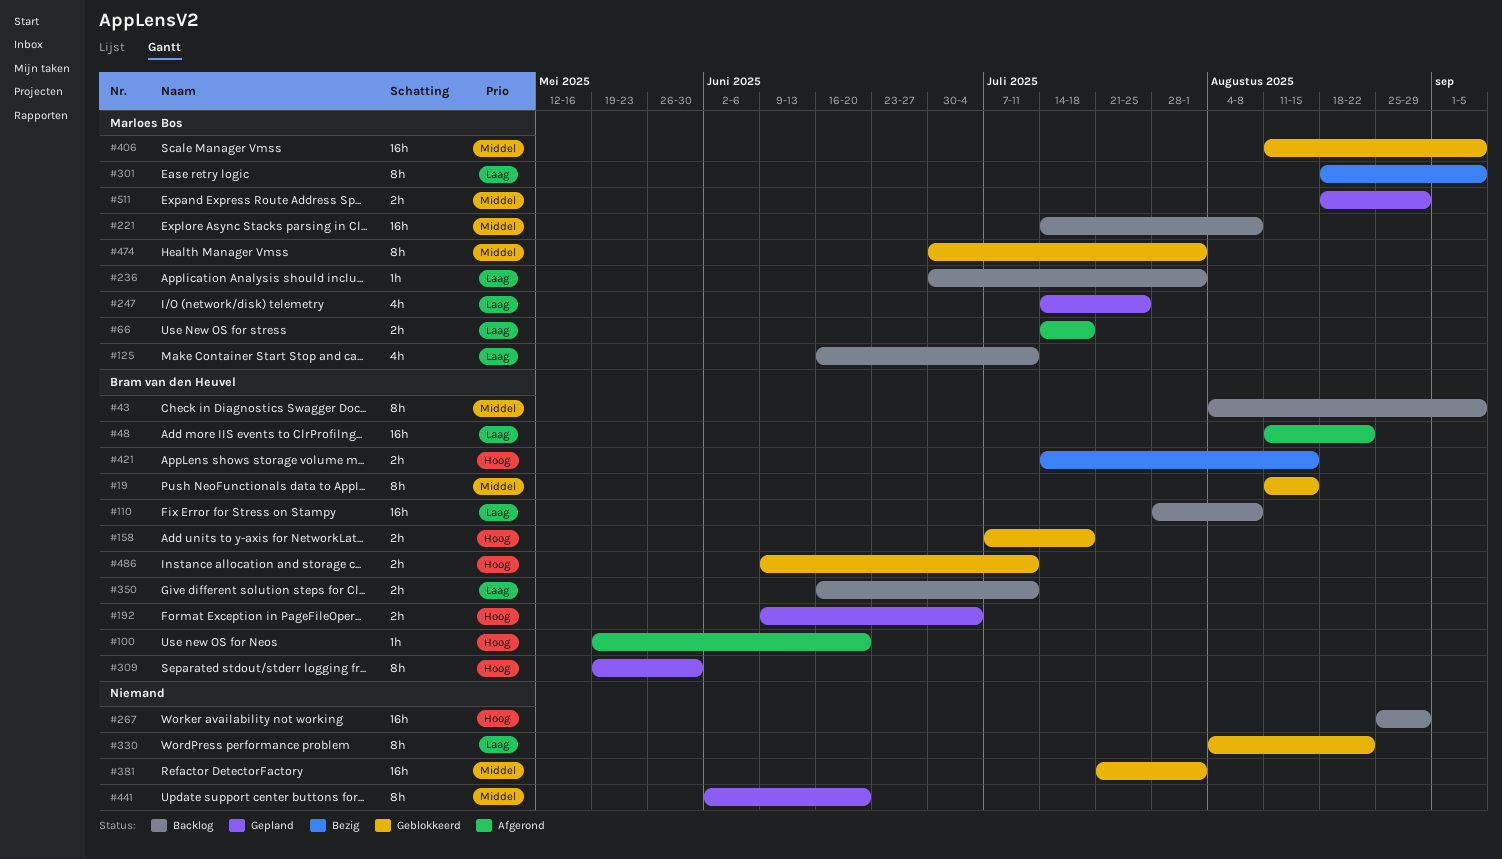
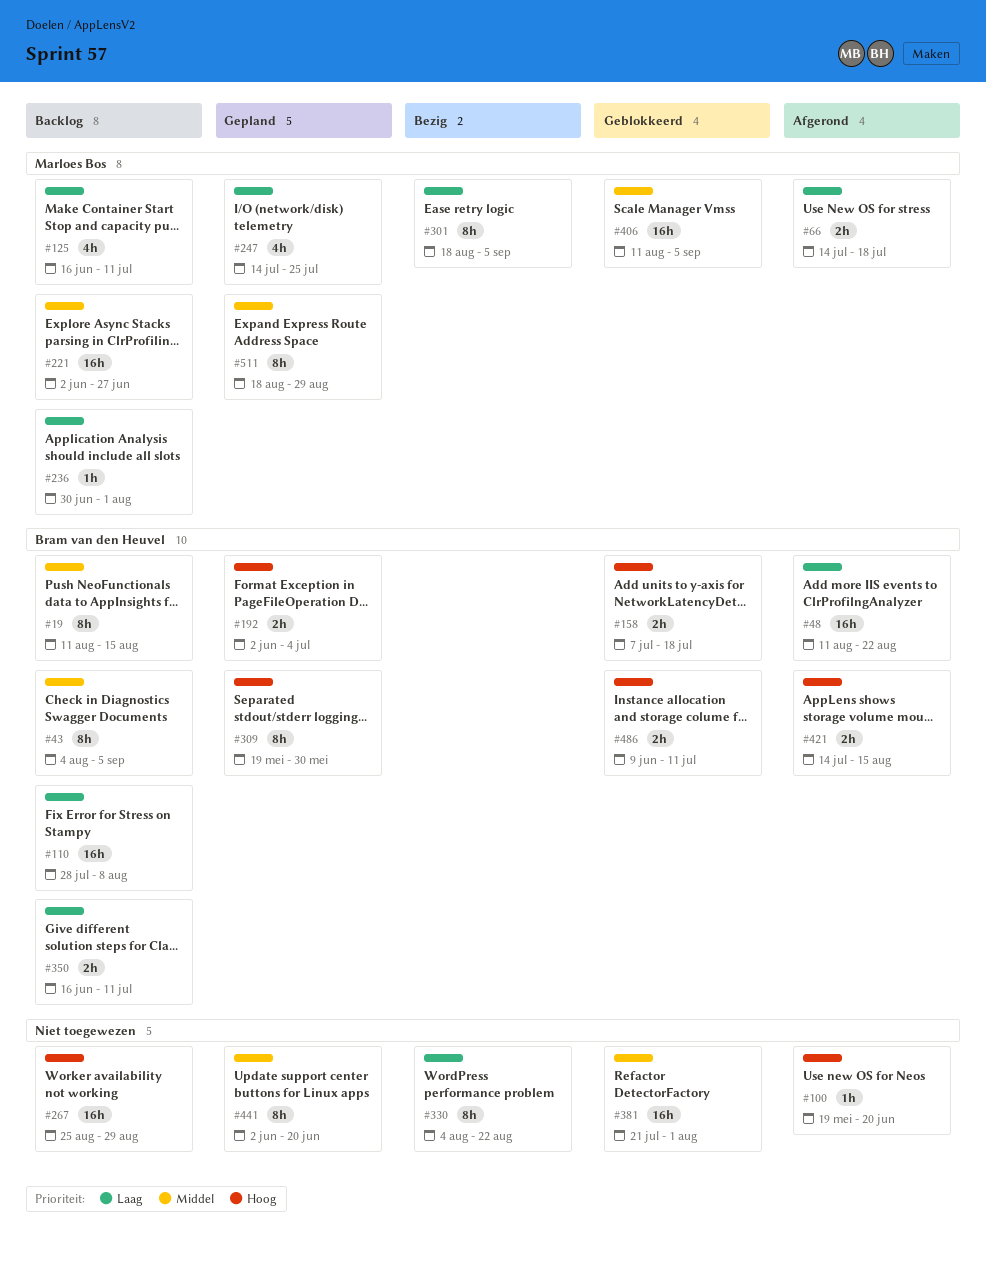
#19, status: Geblokkeerd -> Backlog
#100, owner: Bram van den Heuvel -> none
#192, start: Jun 9 -> Jun 2
#221, start: Jul 14 -> Jun 2
#221, due: Aug 8 -> Jun 27
#330, status: Geblokkeerd -> Bezig
#421, status: Bezig -> Afgerond
#474: present -> none
#511, estimate: 2h -> 8h

